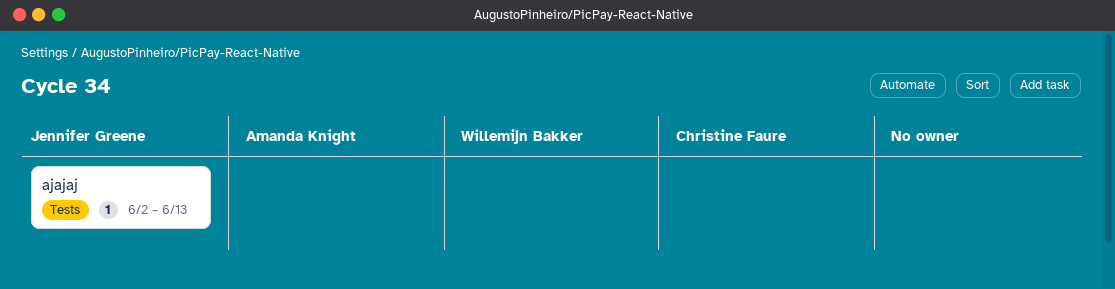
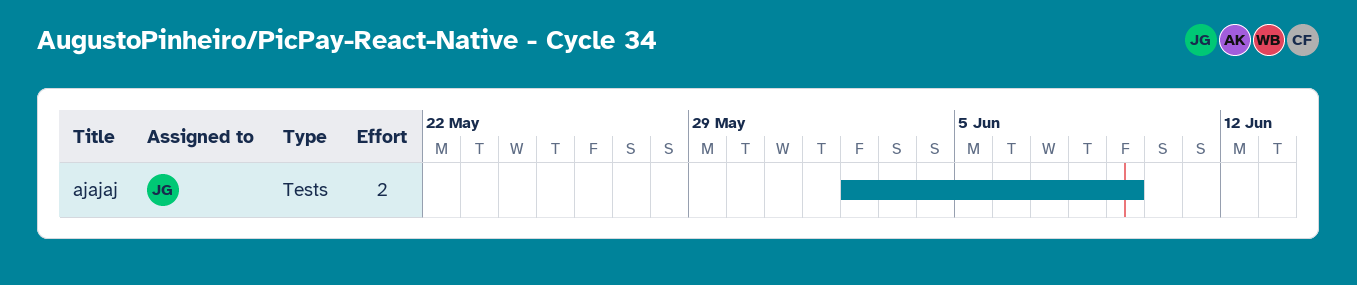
ajajaj, estimate: 1 -> 2
ajajaj, due: Jun 13 -> Jun 9

